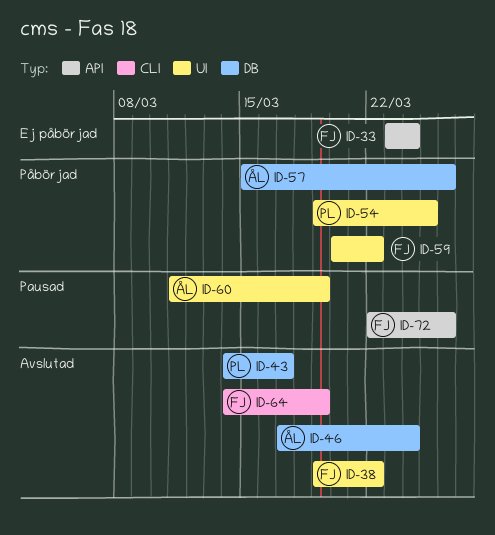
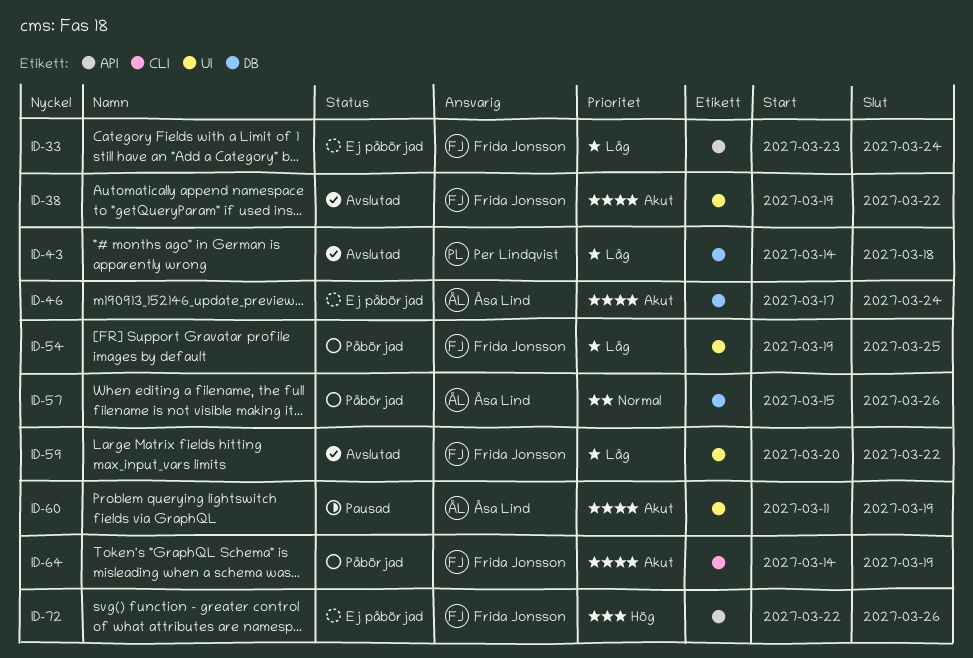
ID-43, due: Mar 17 -> Mar 18
ID-46, status: Avslutad -> Ej påbörjad
ID-54, owner: Per Lindqvist -> Frida Jonsson
ID-59, status: Påbörjad -> Avslutad
ID-64, status: Avslutad -> Påbörjad
ID-72, status: Pausad -> Ej påbörjad

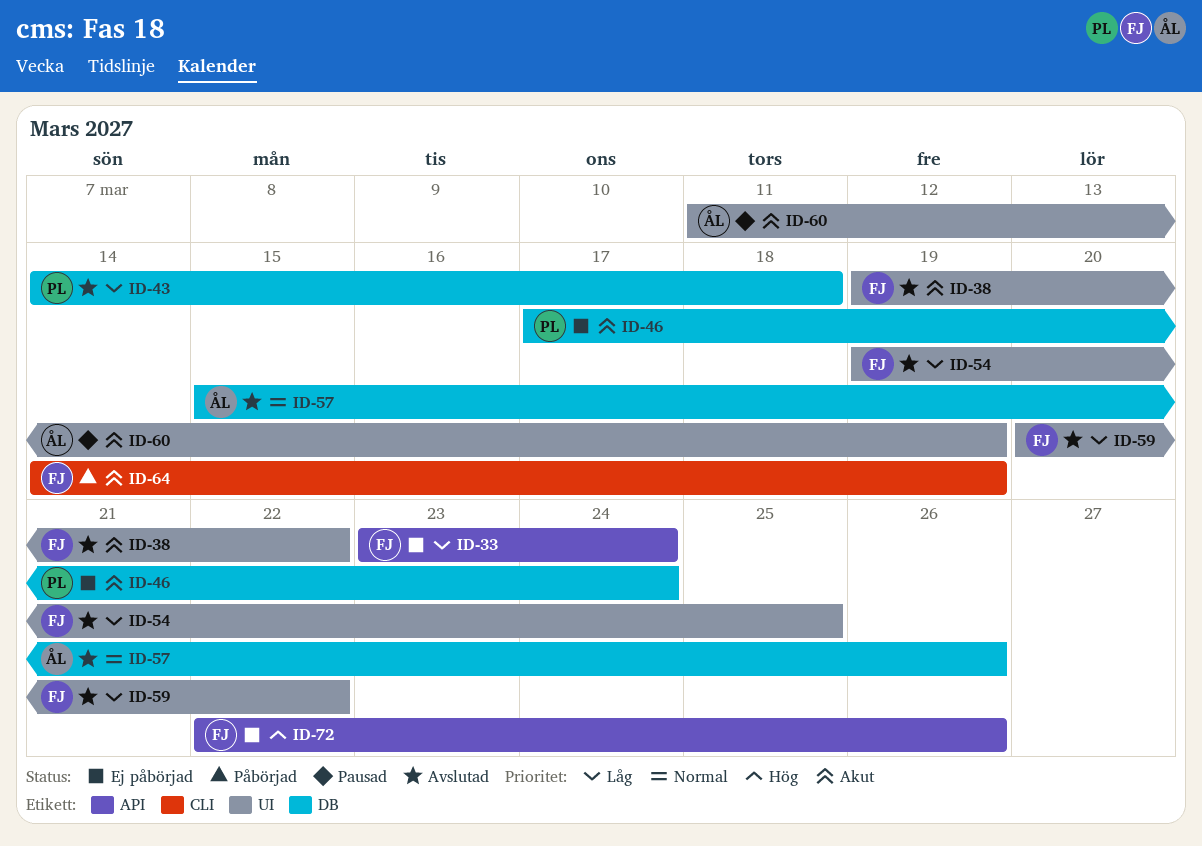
ID-46, owner: Åsa Lind -> Per Lindqvist
ID-54, status: Påbörjad -> Avslutad
ID-57, status: Påbörjad -> Avslutad

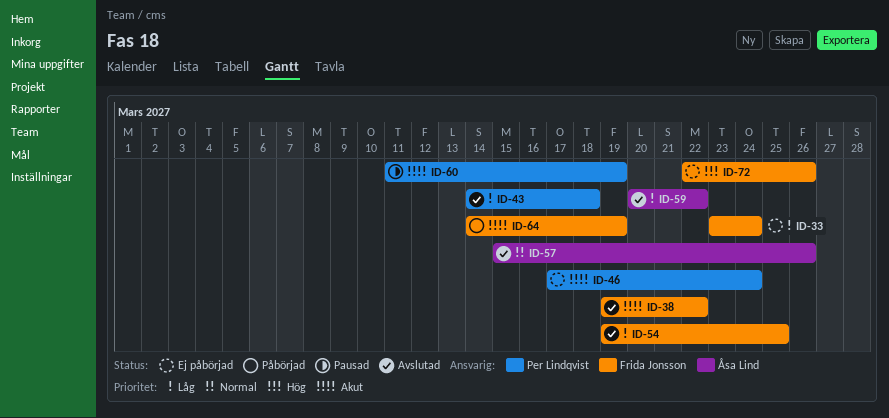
ID-59, owner: Frida Jonsson -> Åsa Lind
ID-60, owner: Åsa Lind -> Per Lindqvist

